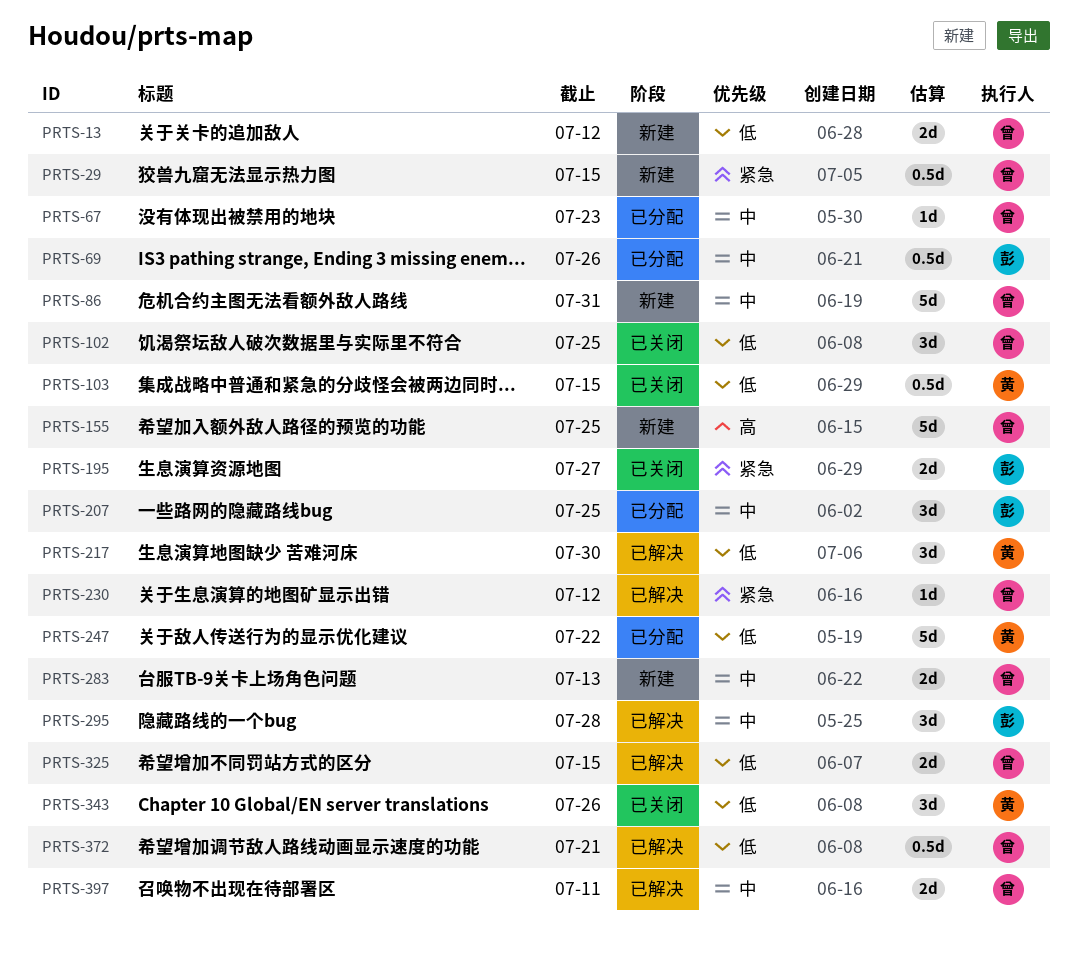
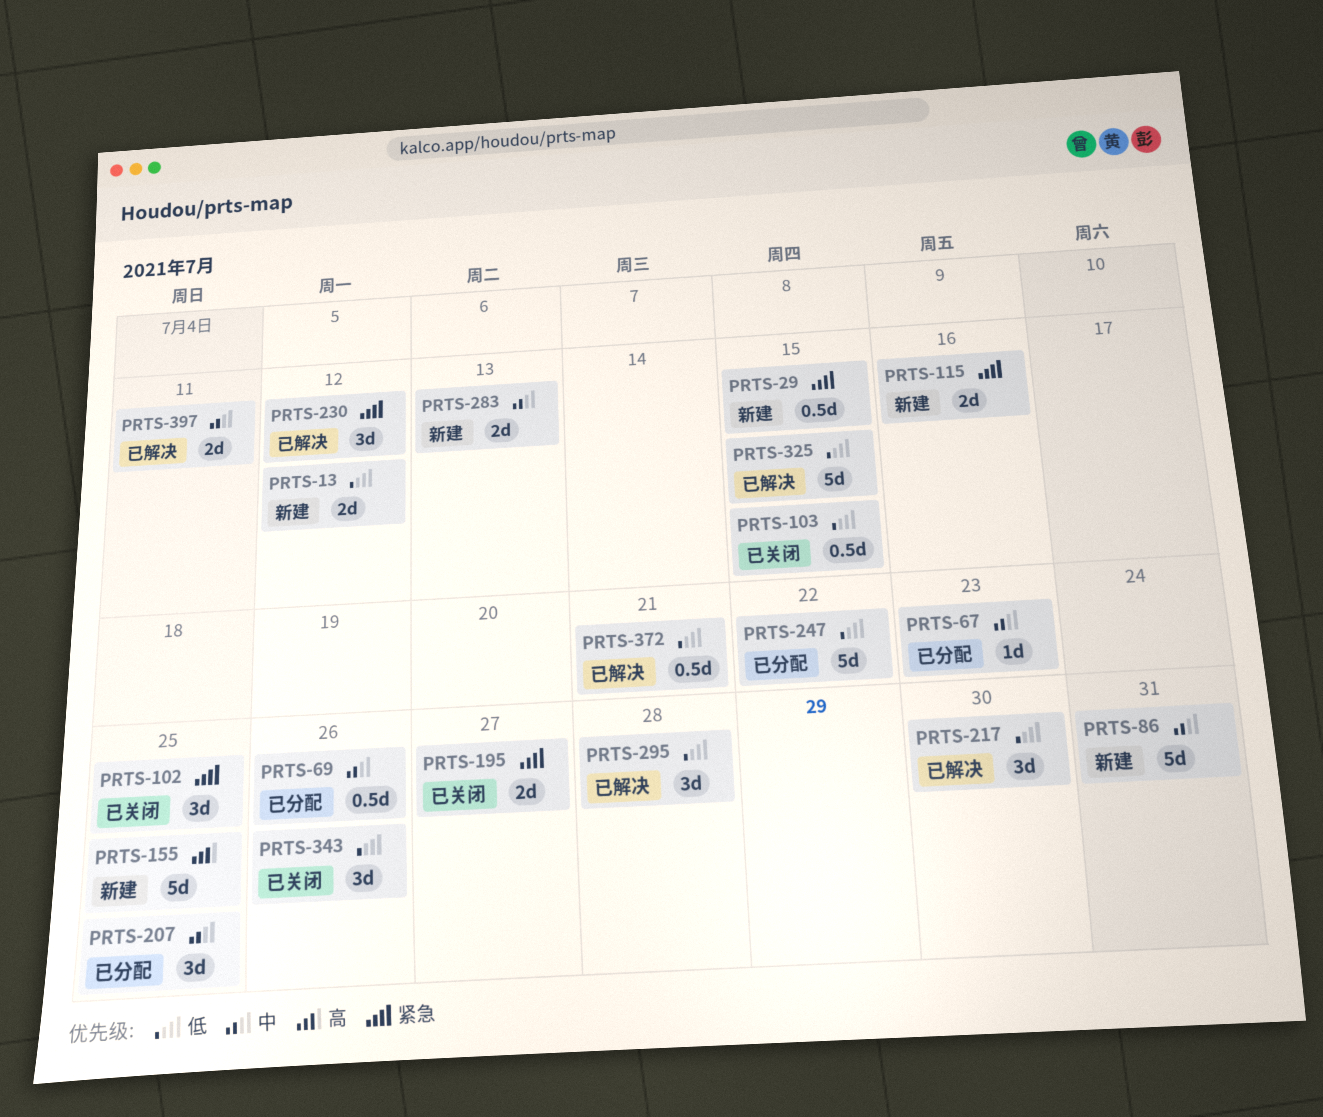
PRTS-102, priority: 低 -> 紧急
PRTS-115: none -> present
PRTS-230, estimate: 1d -> 3d
PRTS-295, priority: 中 -> 低
PRTS-325, estimate: 2d -> 5d

